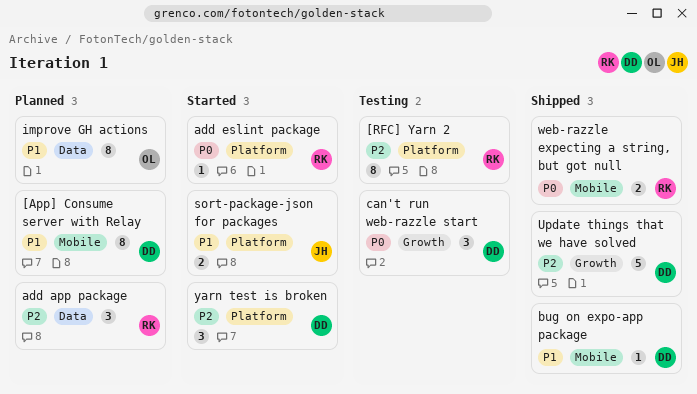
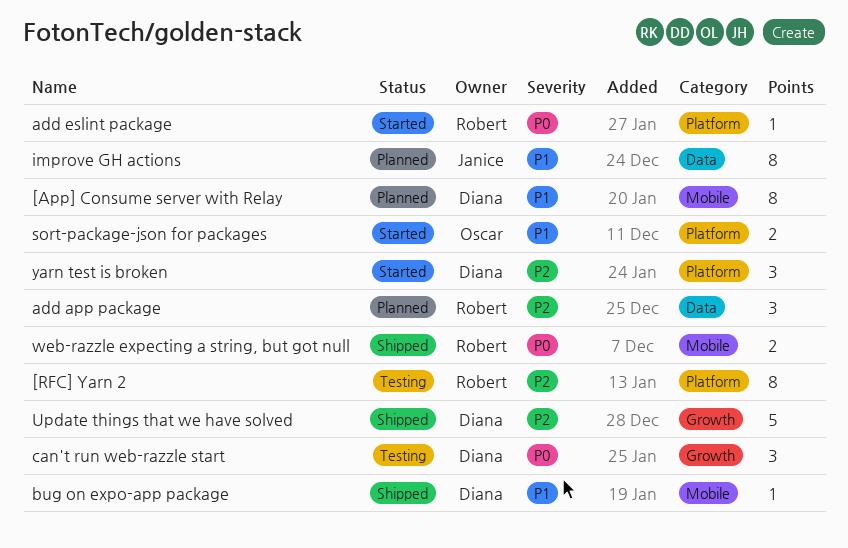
improve GH actions, owner: Oscar -> Janice
sort-package-json for packages, owner: Janice -> Oscar

